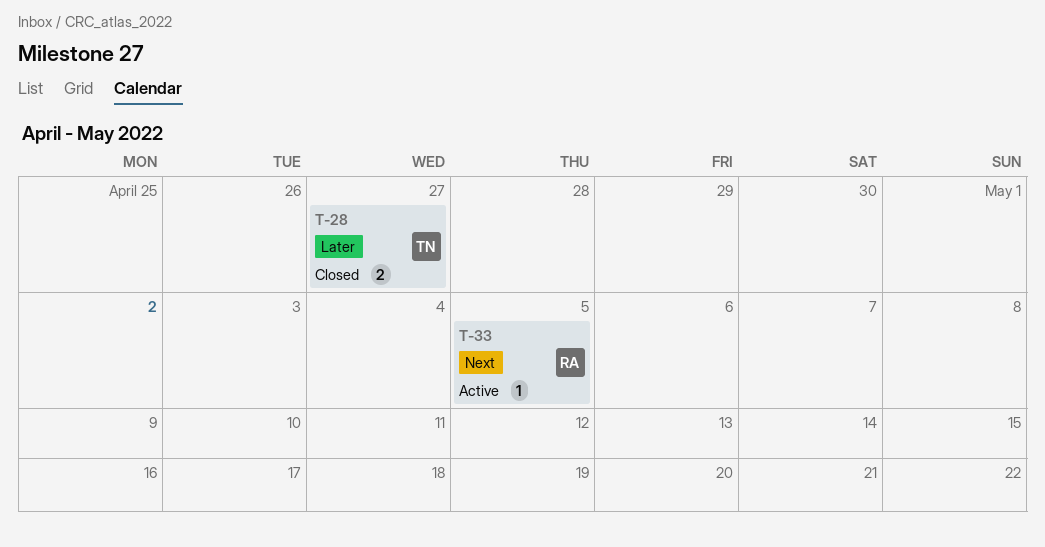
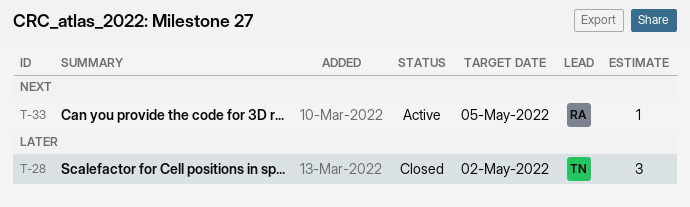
T-28, estimate: 2 -> 3
T-28, due: Apr 27 -> May 2

